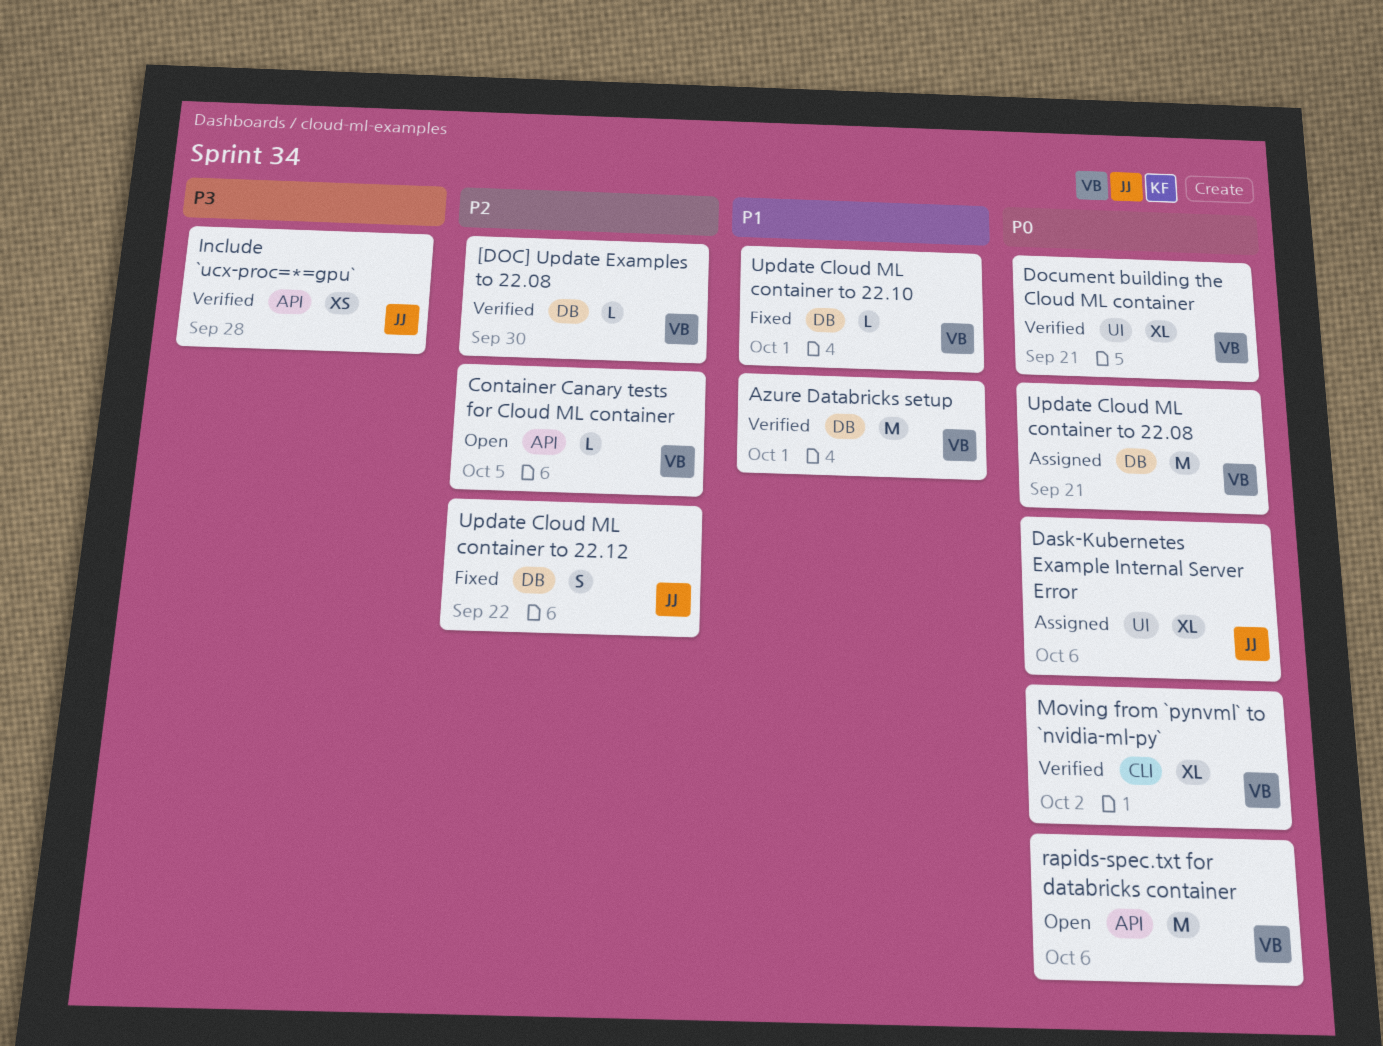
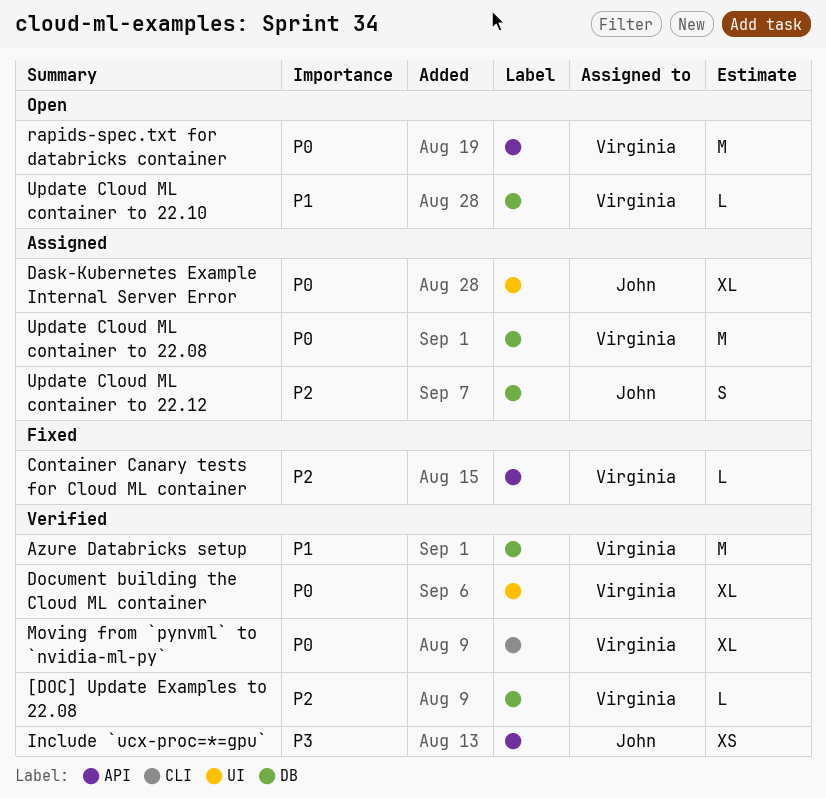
Container Canary tests for Cloud ML container, status: Open -> Fixed
Update Cloud ML container to 22.10, status: Fixed -> Open
Update Cloud ML container to 22.12, status: Fixed -> Assigned

